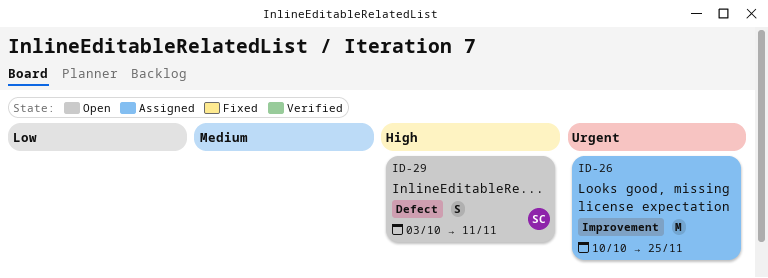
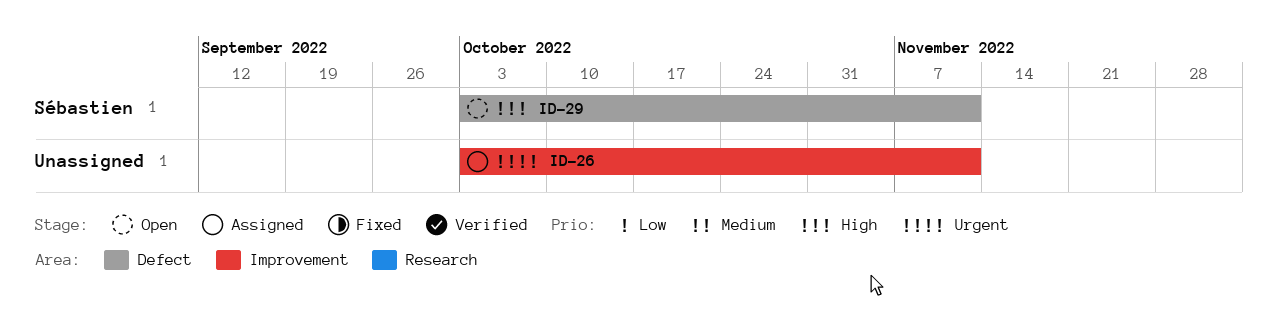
ID-26, start: Oct 10 -> Oct 3
ID-26, due: Nov 25 -> Nov 11

